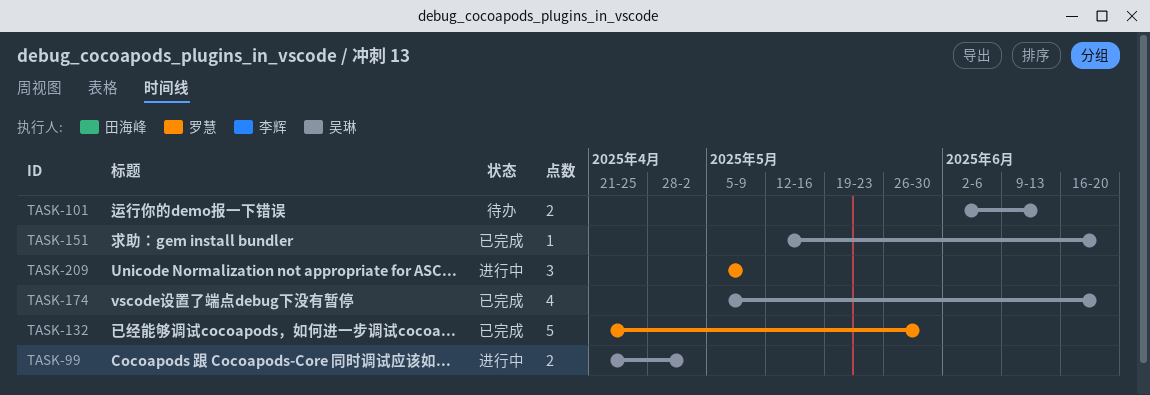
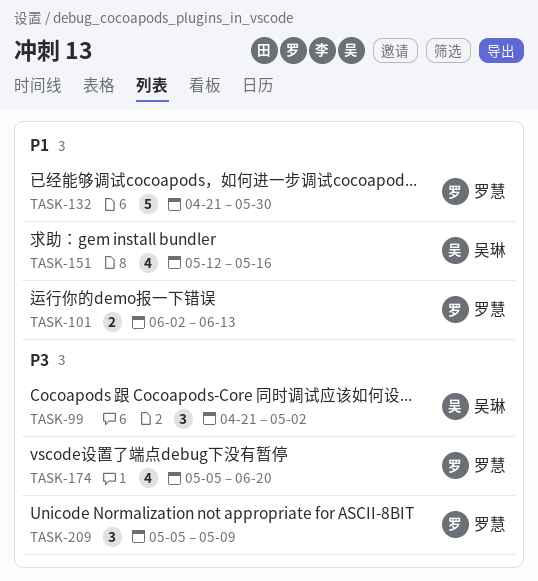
TASK-99, estimate: 2 -> 3
TASK-101, owner: 吴琳 -> 罗慧
TASK-151, estimate: 1 -> 4
TASK-151, due: Jun 20 -> May 16
TASK-174, owner: 吴琳 -> 罗慧

